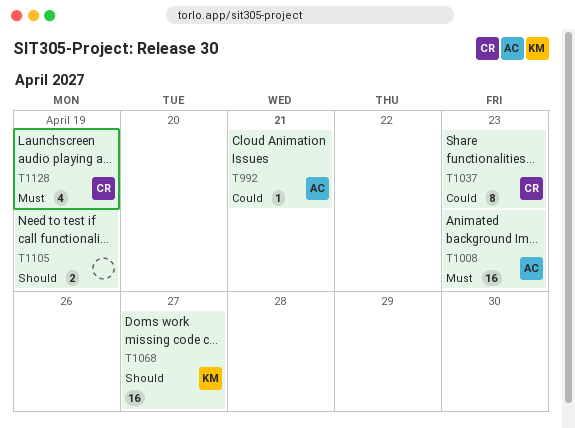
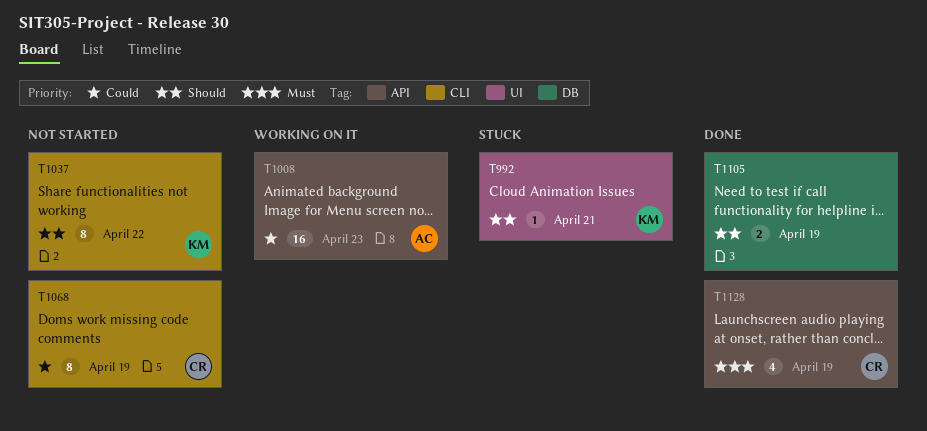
T992, owner: AC -> KM
T992, priority: Could -> Should
T1008, priority: Must -> Could
T1037, owner: CR -> KM
T1037, priority: Could -> Should
T1037, due: Apr 23 -> Apr 22
T1068, owner: KM -> CR
T1068, priority: Should -> Could
T1068, estimate: 16 -> 8
T1068, due: Apr 27 -> Apr 19

